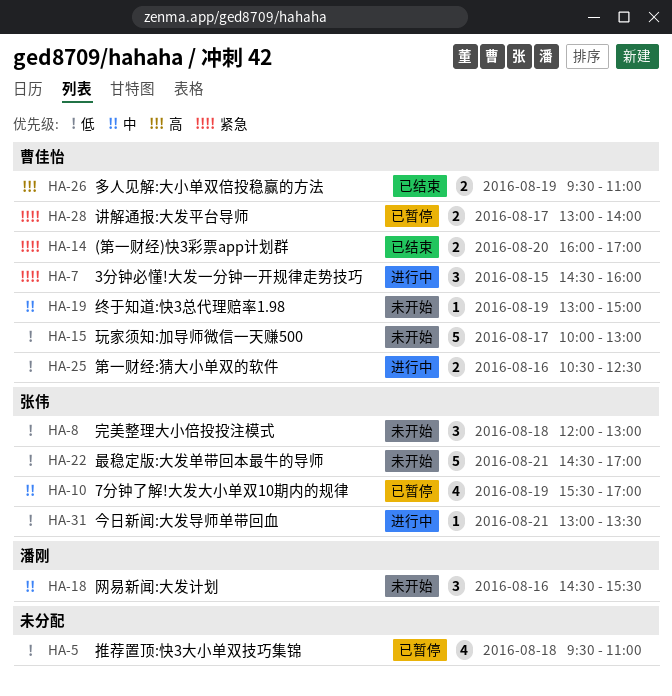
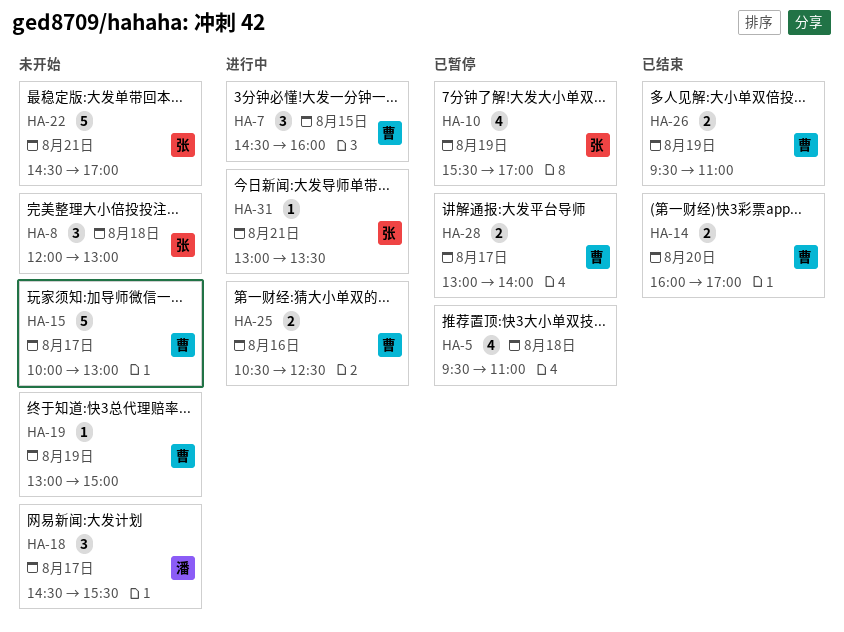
HA-18, day: Aug 16 -> Aug 17

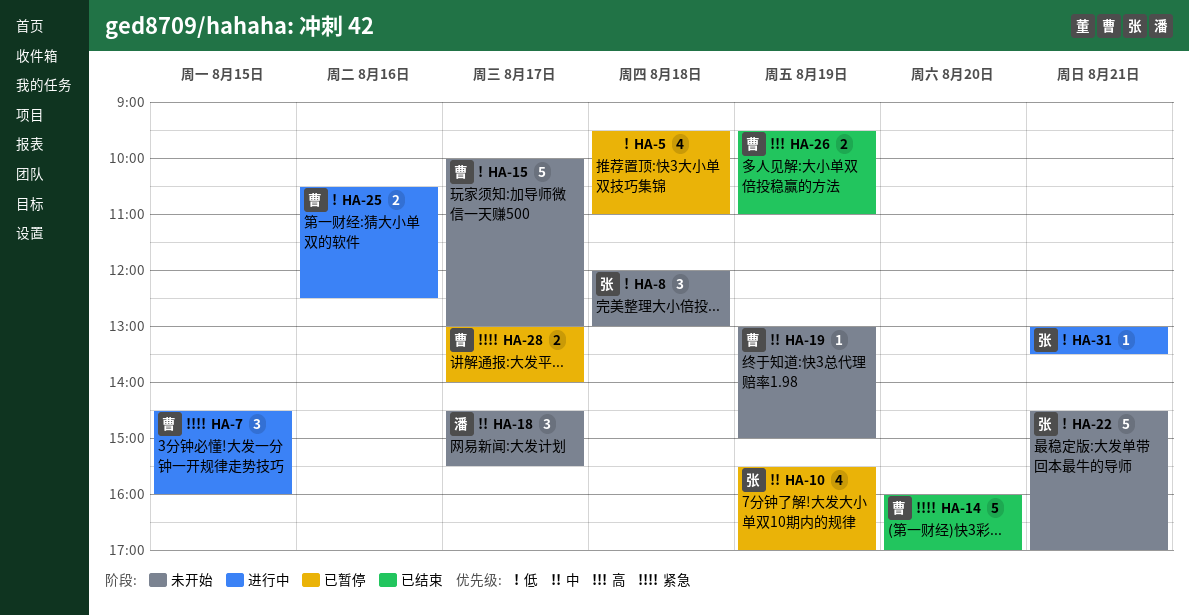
HA-14, estimate: 2 -> 5

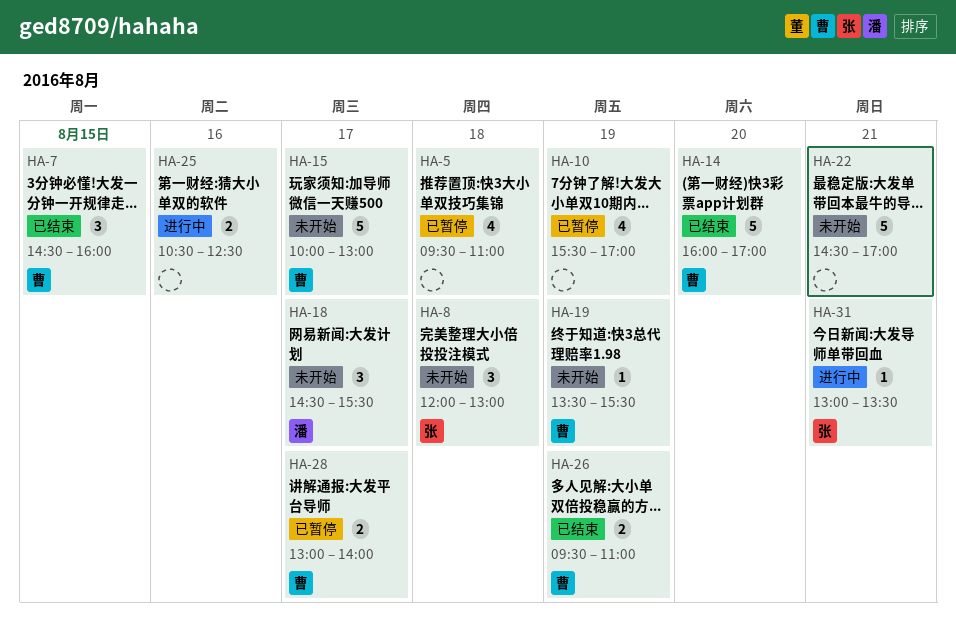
HA-7, status: 进行中 -> 已结束
HA-10, owner: 张 -> none
HA-19, begins: 13:00 -> 13:30
HA-19, ends: 15:00 -> 15:30
HA-22, owner: 张 -> none
HA-25, owner: 曹 -> none

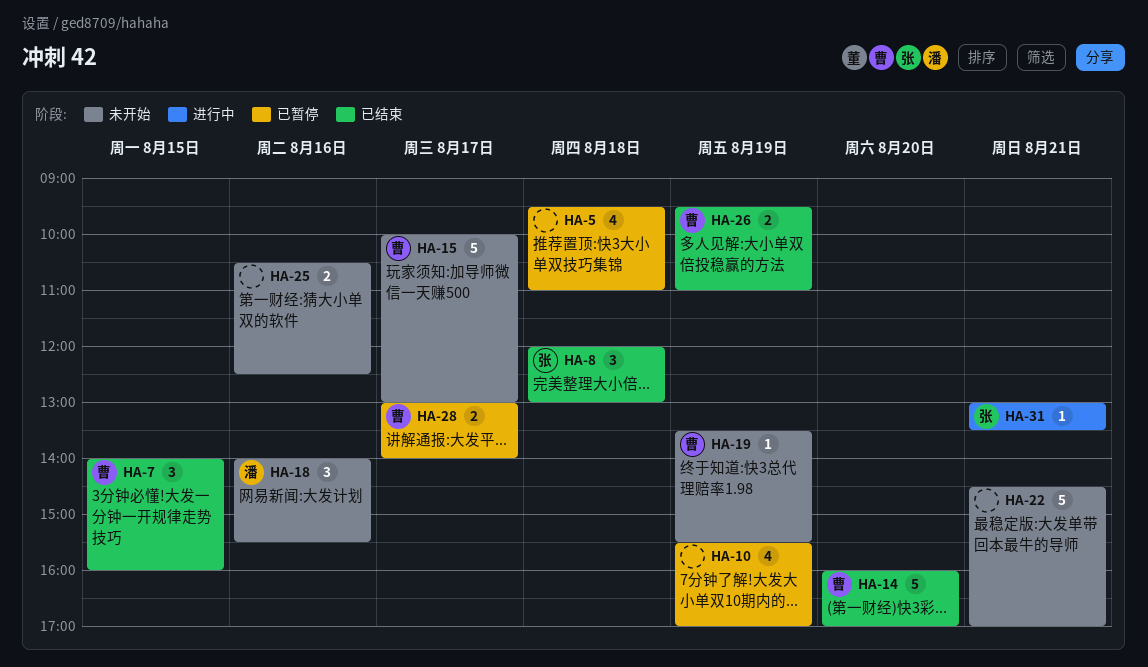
HA-7, begins: 14:30 -> 14:00
HA-8, status: 未开始 -> 已结束
HA-18, day: Aug 17 -> Aug 16
HA-18, begins: 14:30 -> 14:00
HA-25, status: 进行中 -> 未开始

